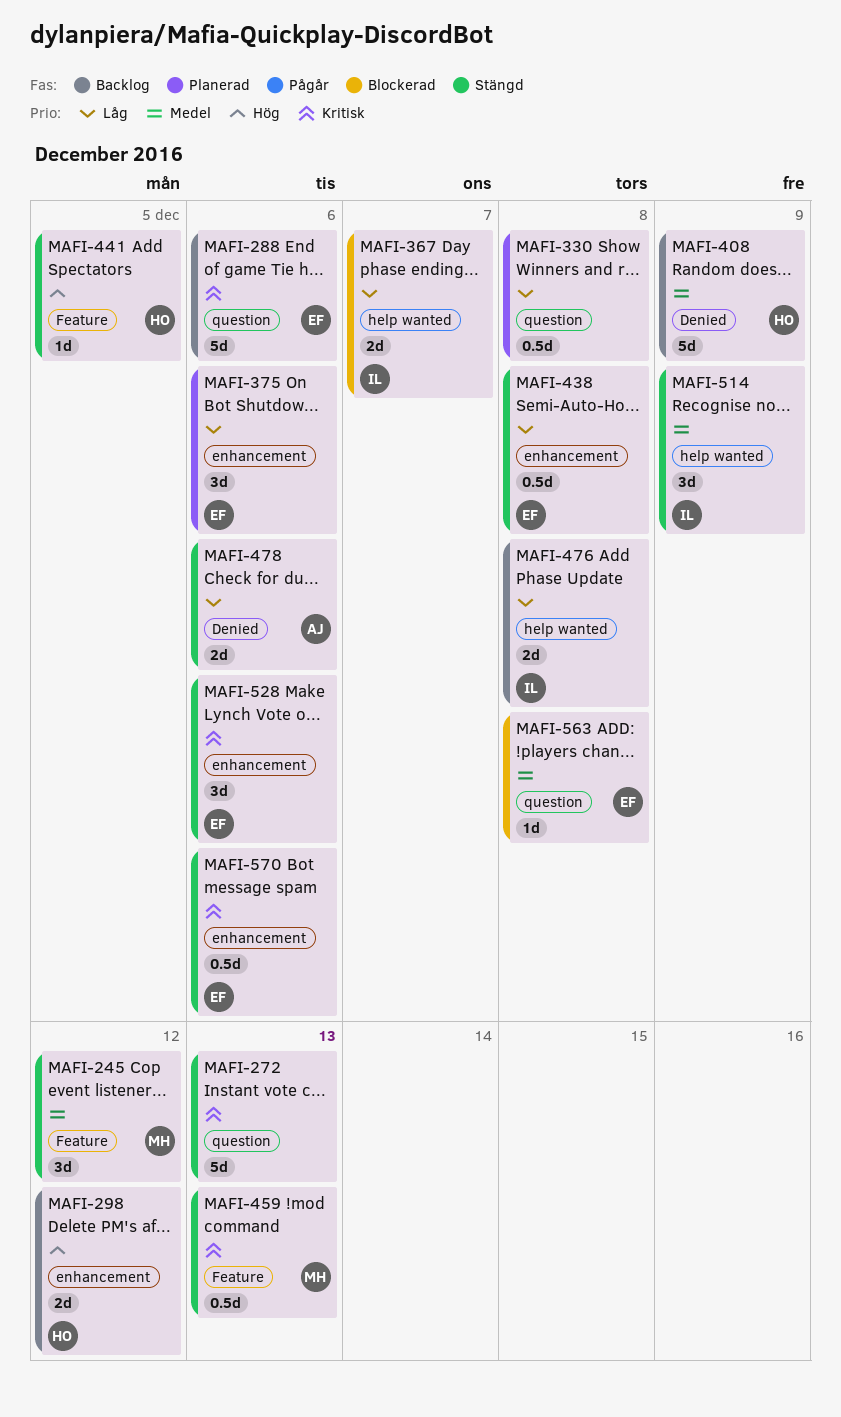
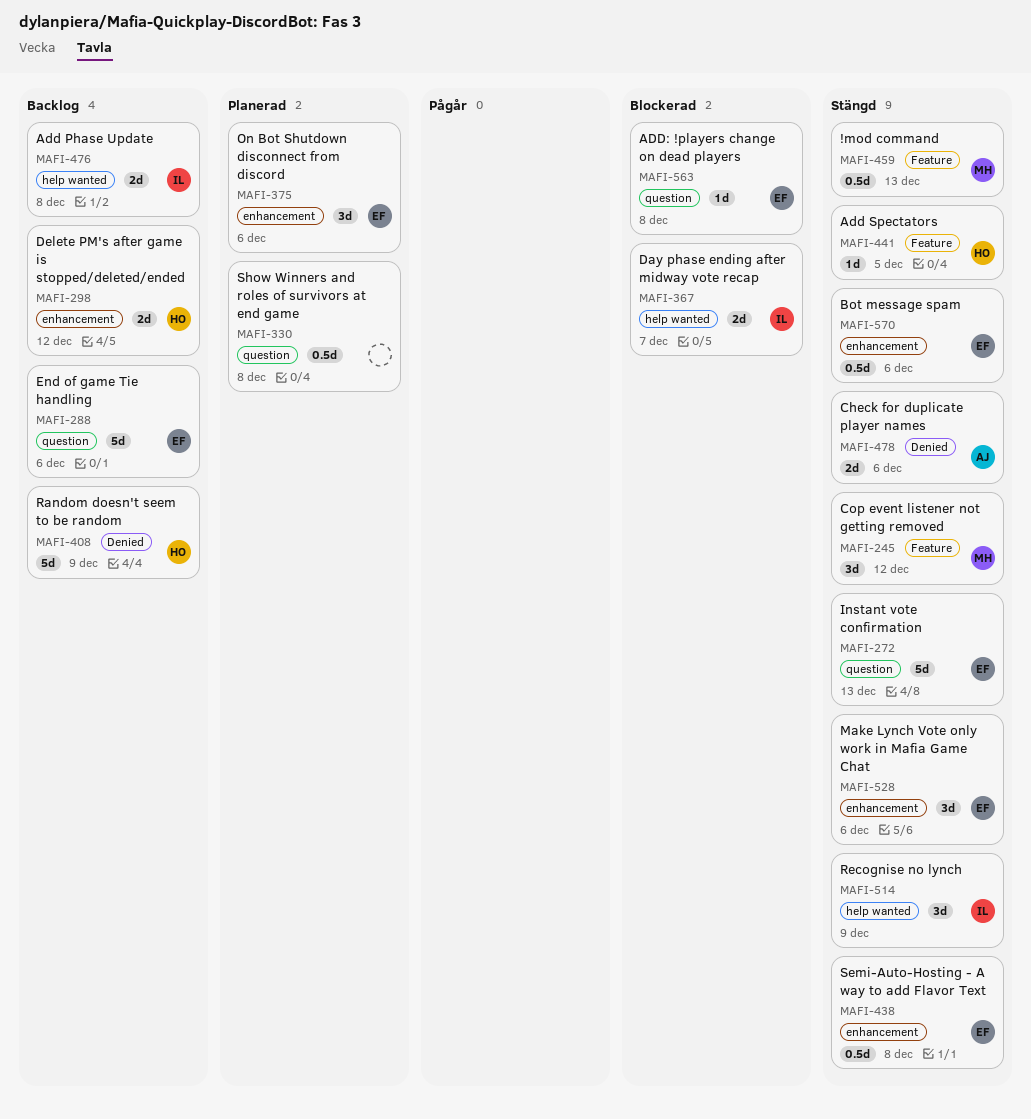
MAFI-272, owner: none -> EF

